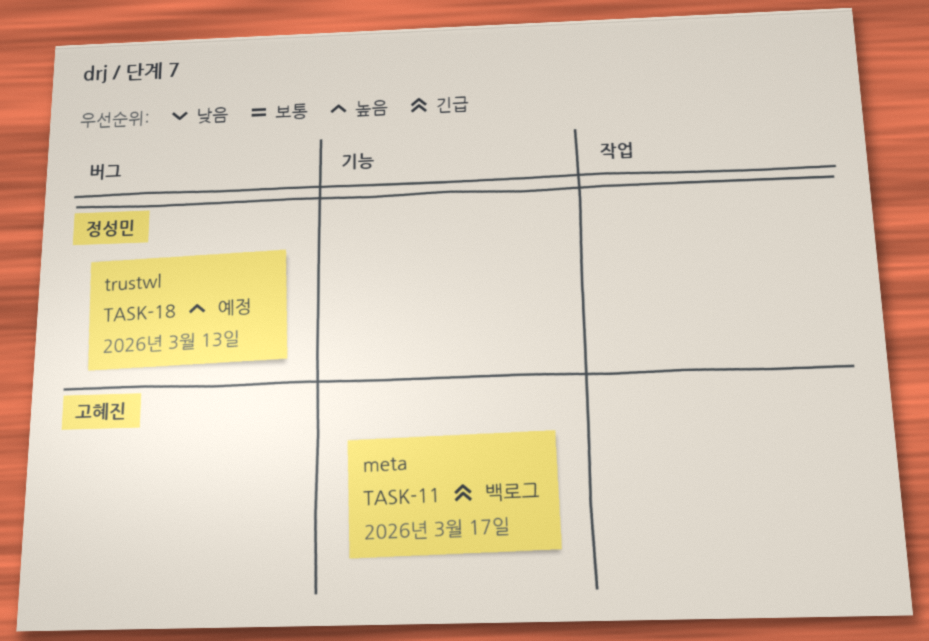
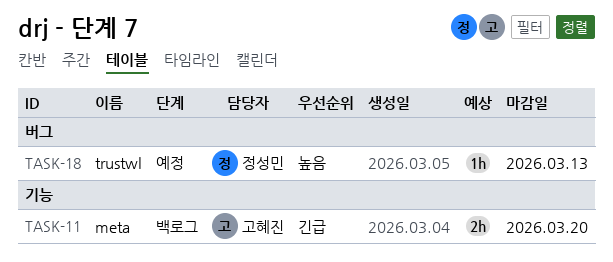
TASK-11, due: Mar 17 -> Mar 20

